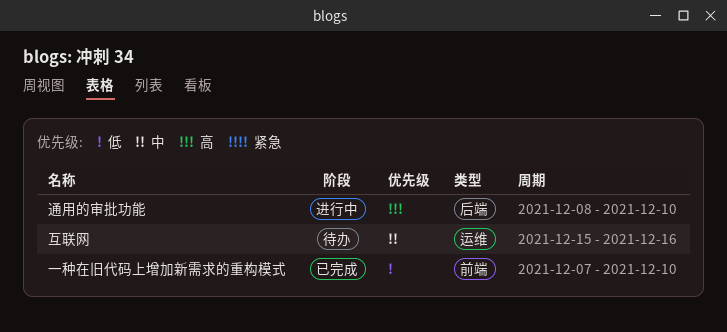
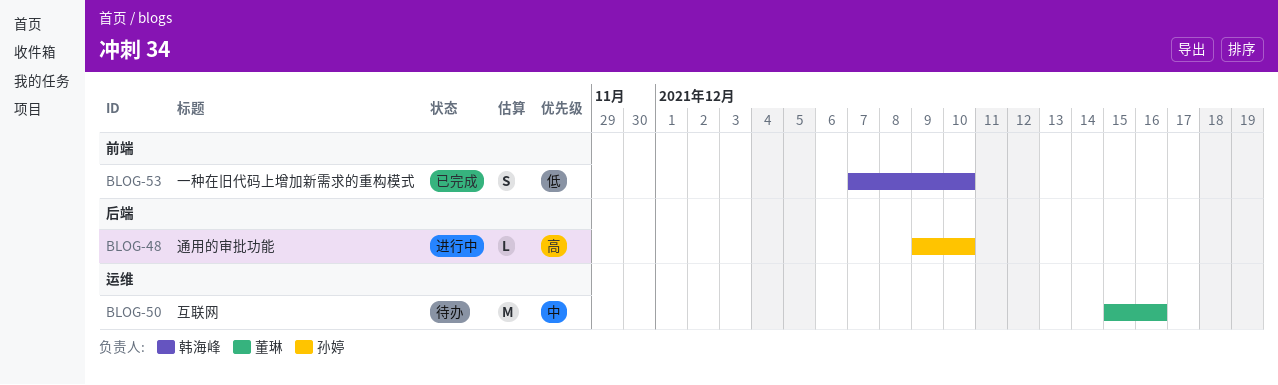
通用的审批功能, start: Dec 8 -> Dec 9

